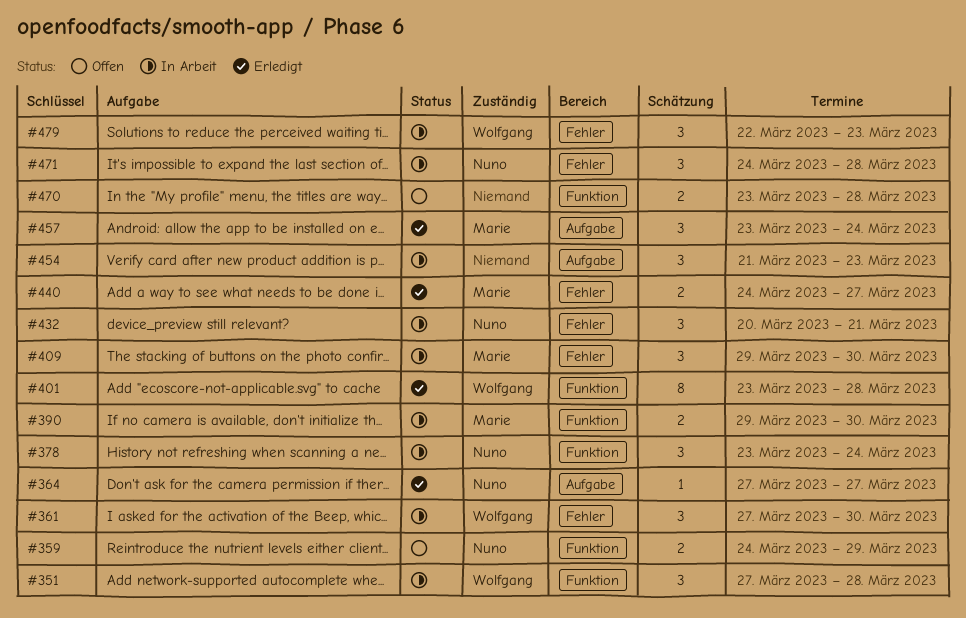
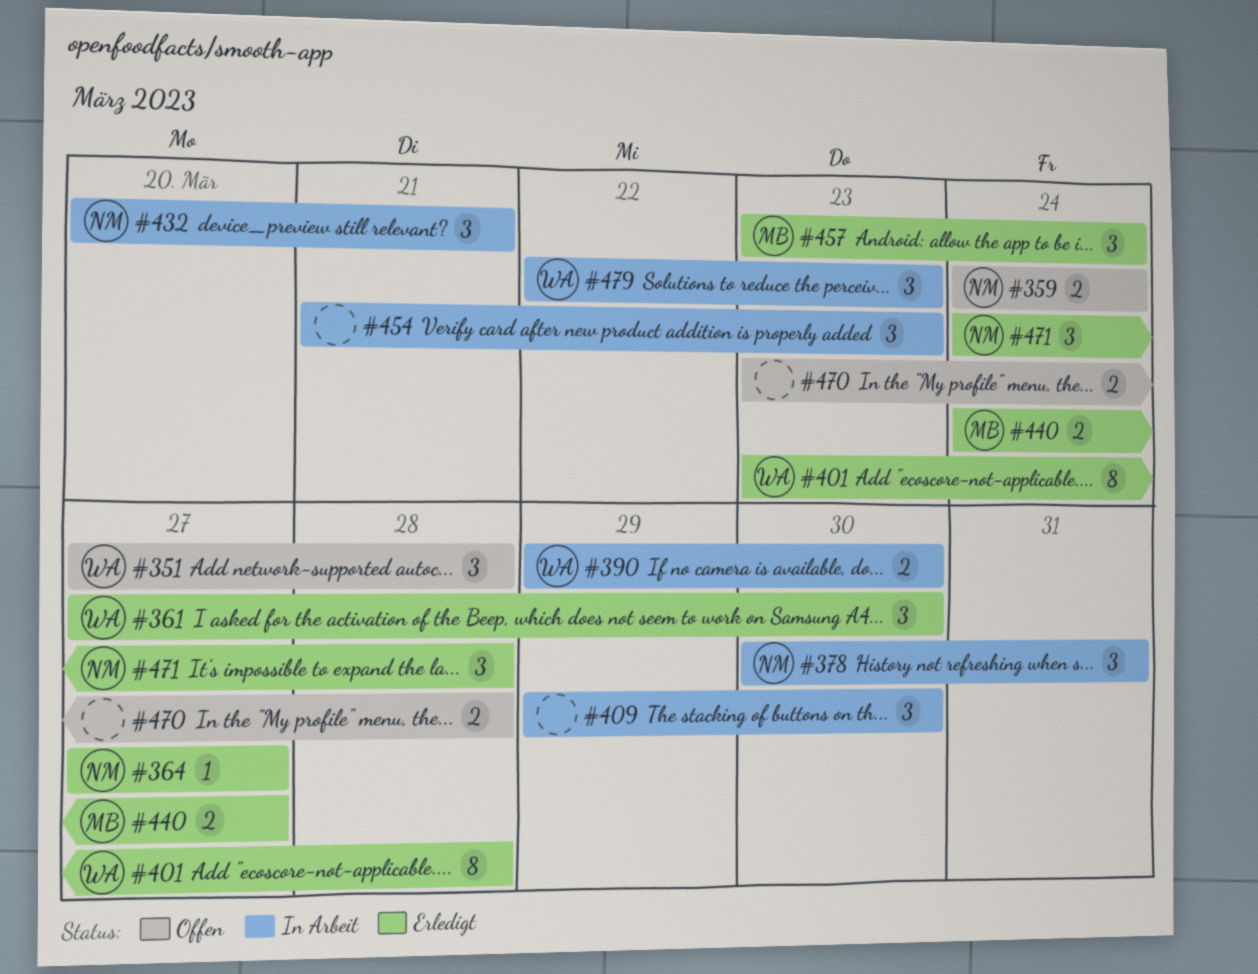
#351, status: In Arbeit -> Offen
#359, due: Mar 29 -> Mar 24
#361, status: In Arbeit -> Erledigt
#378, start: Mar 23 -> Mar 30
#378, due: Mar 24 -> Mar 31
#390, owner: Marie -> Wolfgang
#409, owner: Marie -> none
#471, status: In Arbeit -> Erledigt

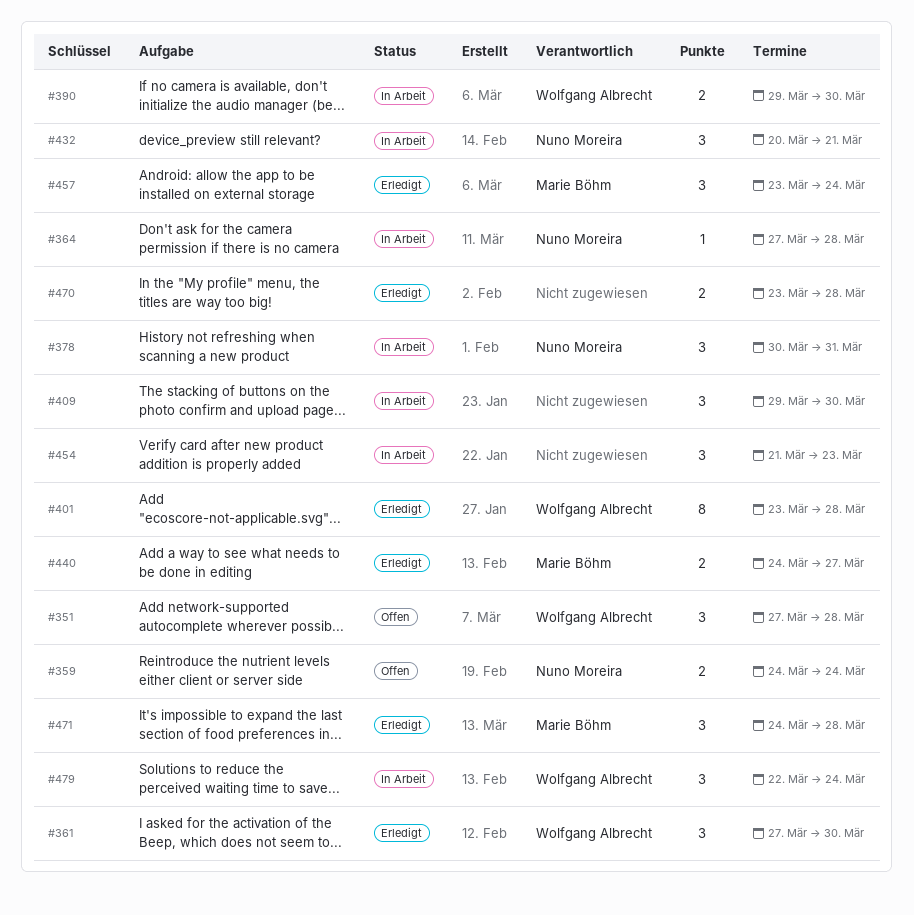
#364, status: Erledigt -> In Arbeit
#364, due: Mar 27 -> Mar 28
#470, status: Offen -> Erledigt
#471, owner: Nuno Moreira -> Marie Böhm
#479, due: Mar 23 -> Mar 24

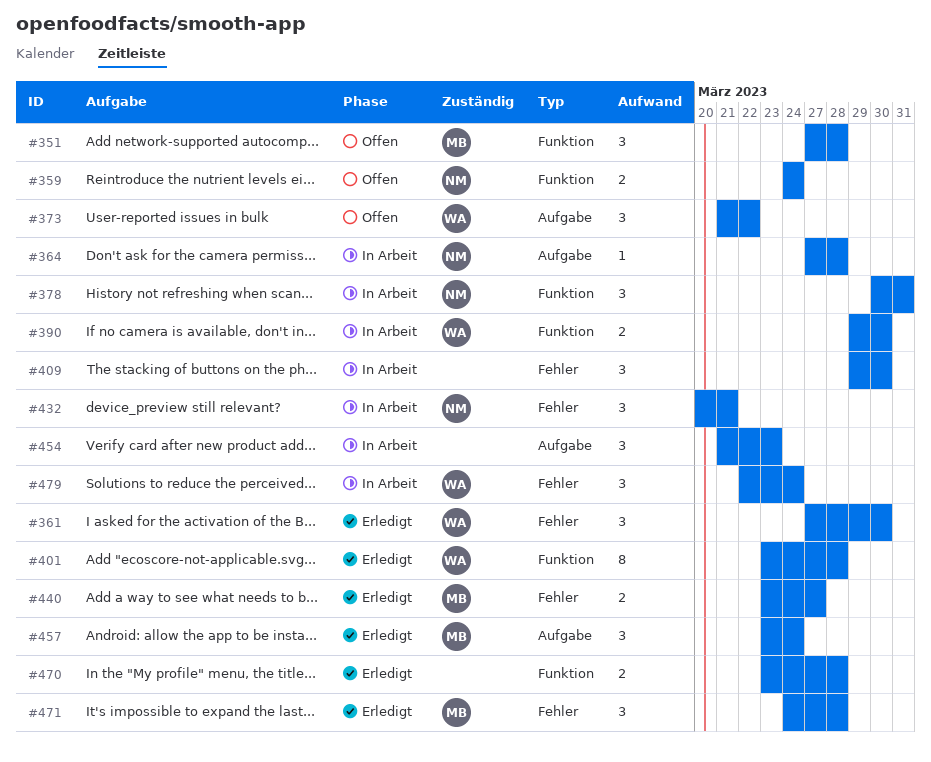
#351, owner: Wolfgang Albrecht -> Marie Böhm
#373: none -> present
#440, start: Mar 24 -> Mar 23

